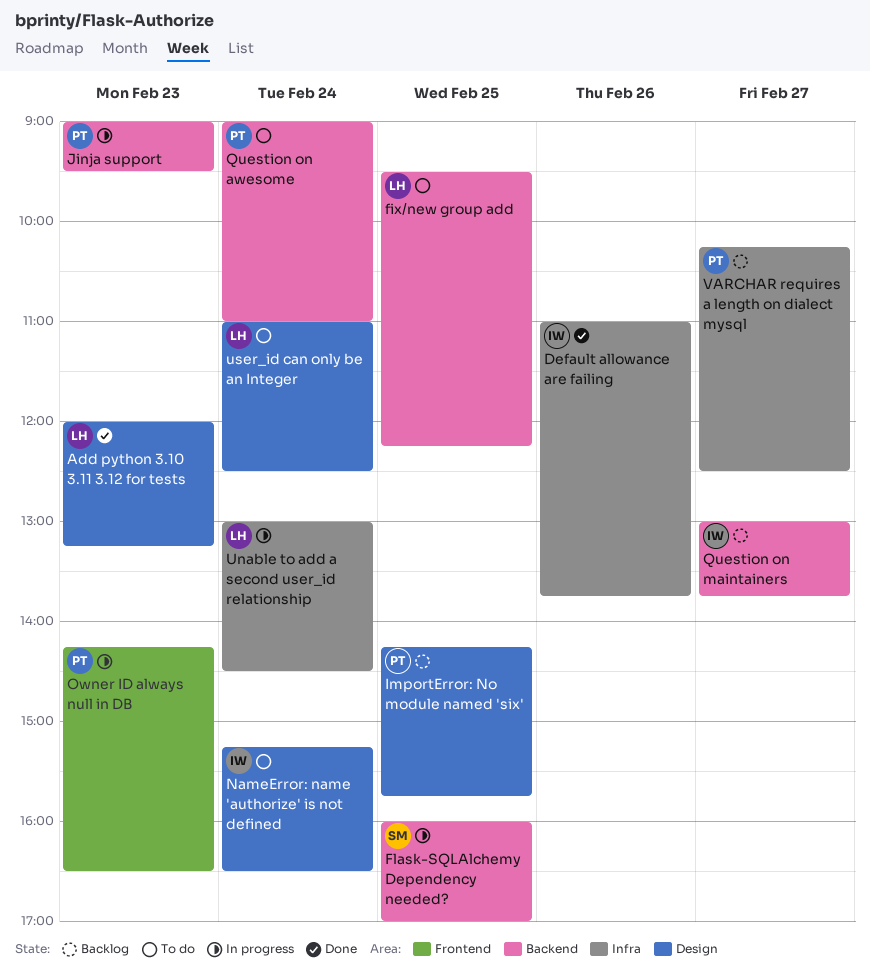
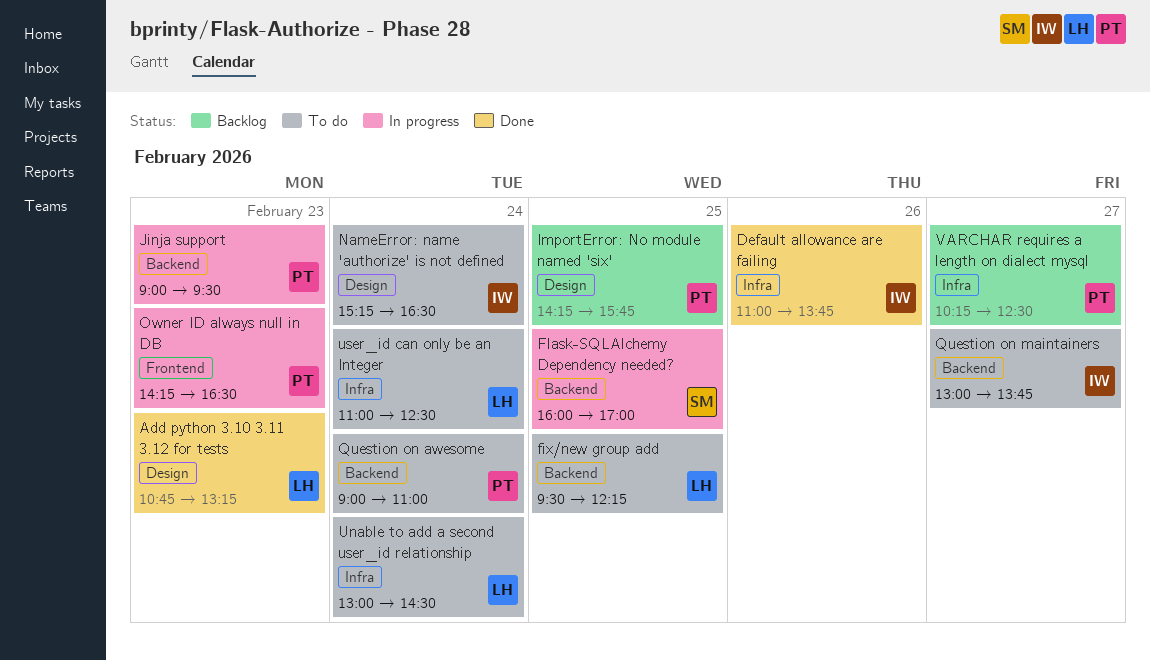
Add python 3.10 3.11 3.12 for tests, begins: 12:00 -> 10:45
Question on maintainers, status: Backlog -> To do
Unable to add a second user_id relationship, status: In progress -> To do
user_id can only be an Integer, label: Design -> Infra

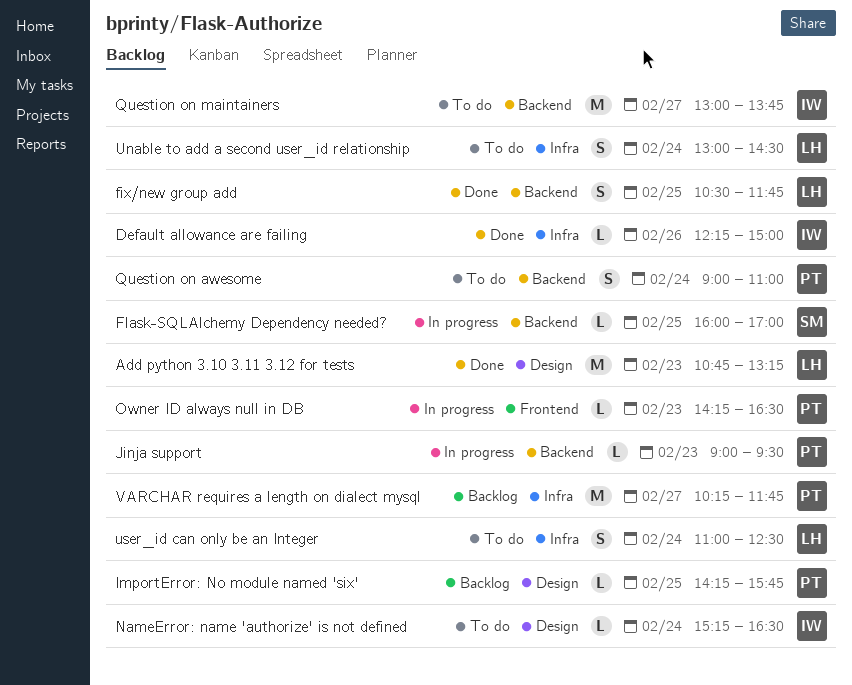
Default allowance are failing, begins: 11:00 -> 12:15
Default allowance are failing, ends: 13:45 -> 15:00
fix/new group add, status: To do -> Done
fix/new group add, begins: 09:30 -> 10:30
fix/new group add, ends: 12:15 -> 11:45
VARCHAR requires a length on dialect mysql, ends: 12:30 -> 11:45

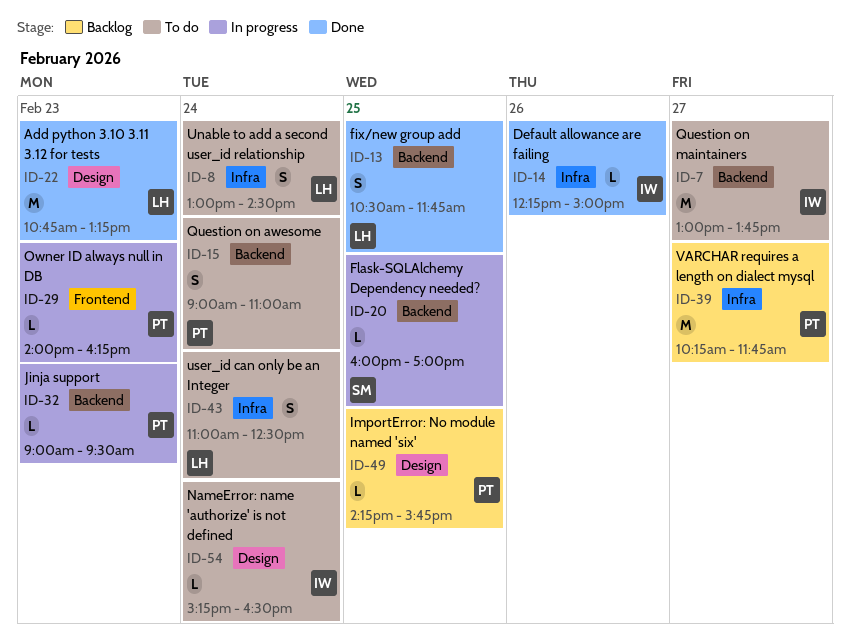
Owner ID always null in DB, begins: 14:15 -> 14:00
Owner ID always null in DB, ends: 16:30 -> 16:15

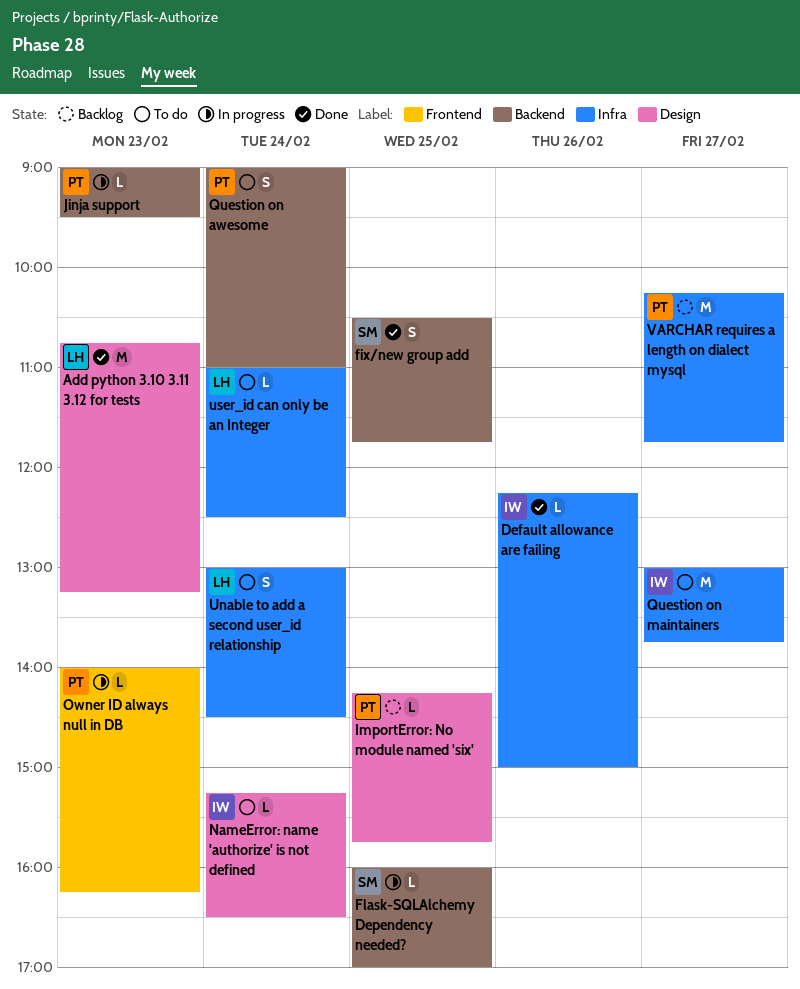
fix/new group add, owner: LH -> SM
Question on maintainers, label: Backend -> Infra
user_id can only be an Integer, estimate: S -> L

